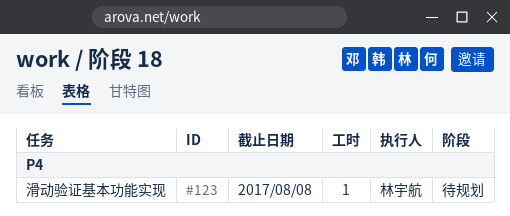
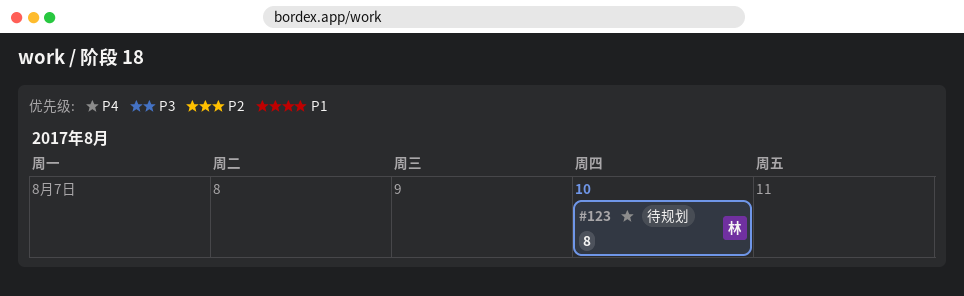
#123, estimate: 1 -> 8
#123, due: Aug 8 -> Aug 10

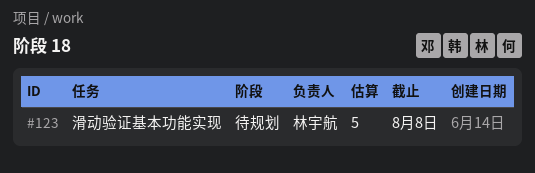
#123, estimate: 8 -> 5
#123, due: Aug 10 -> Aug 8

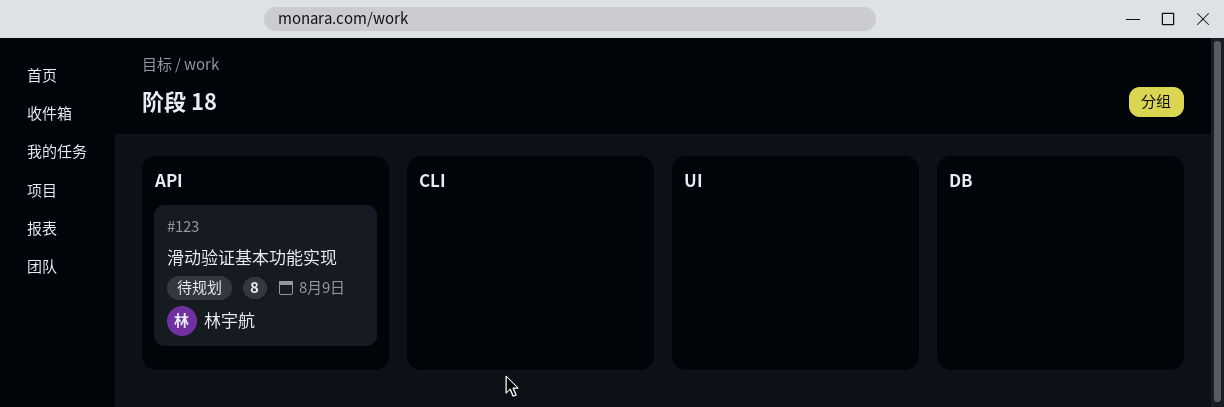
#123, estimate: 5 -> 8
#123, due: Aug 8 -> Aug 9

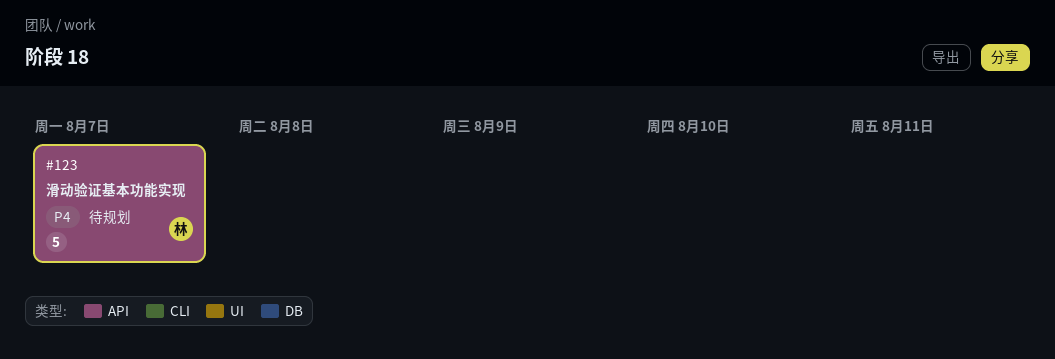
#123, estimate: 8 -> 5
#123, due: Aug 9 -> Aug 7

